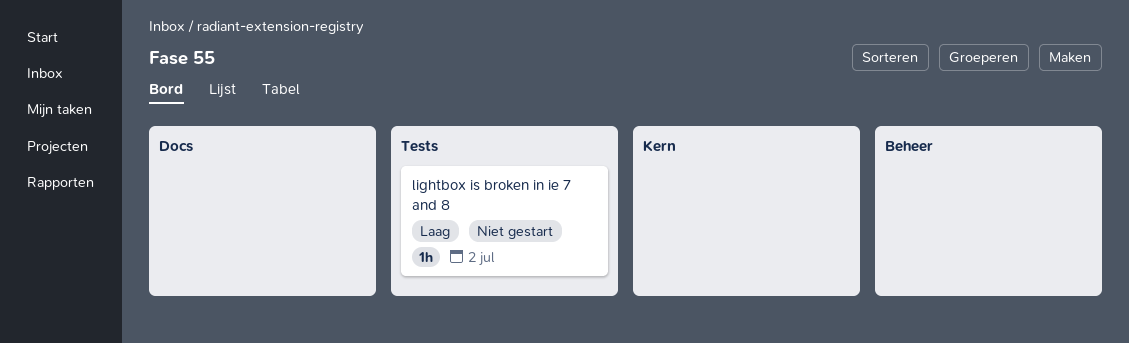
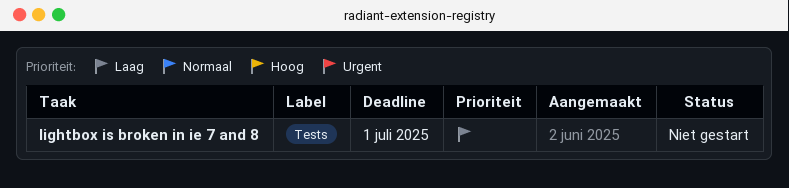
lightbox is broken in ie 7 and 8, due: Jul 2 -> Jul 1

